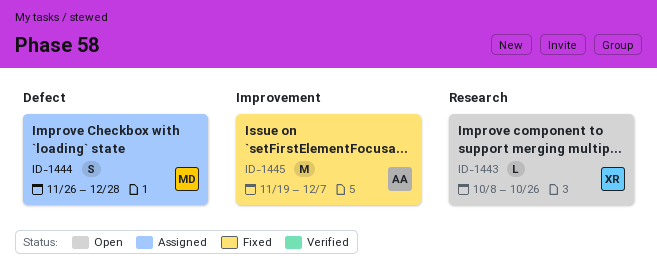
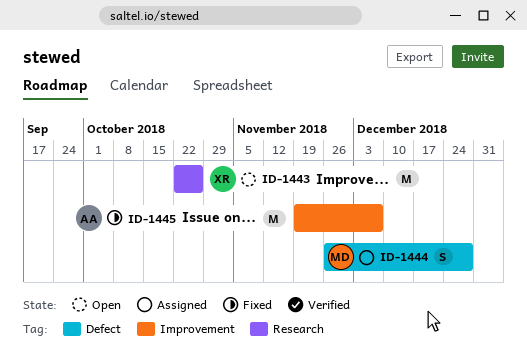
ID-1443, estimate: L -> M
ID-1443, start: Oct 8 -> Oct 22

